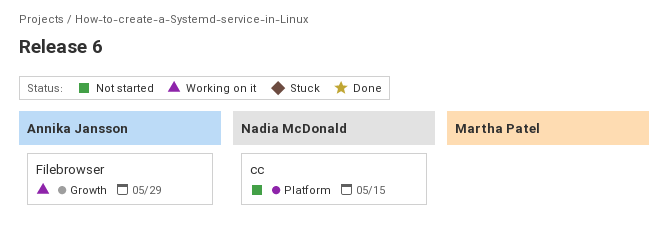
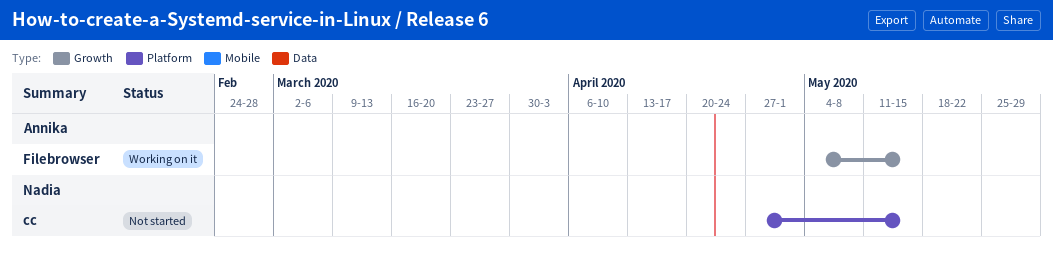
Filebrowser, due: May 29 -> May 15

